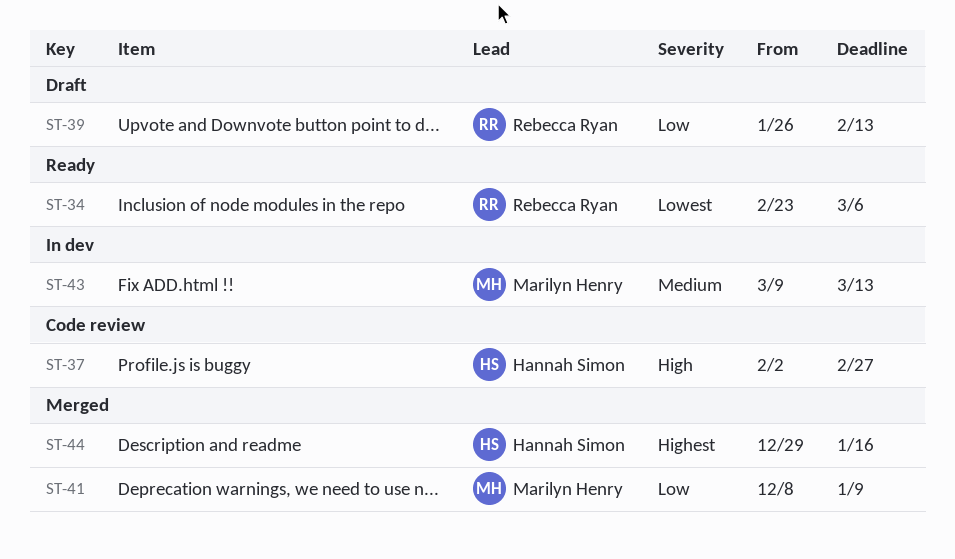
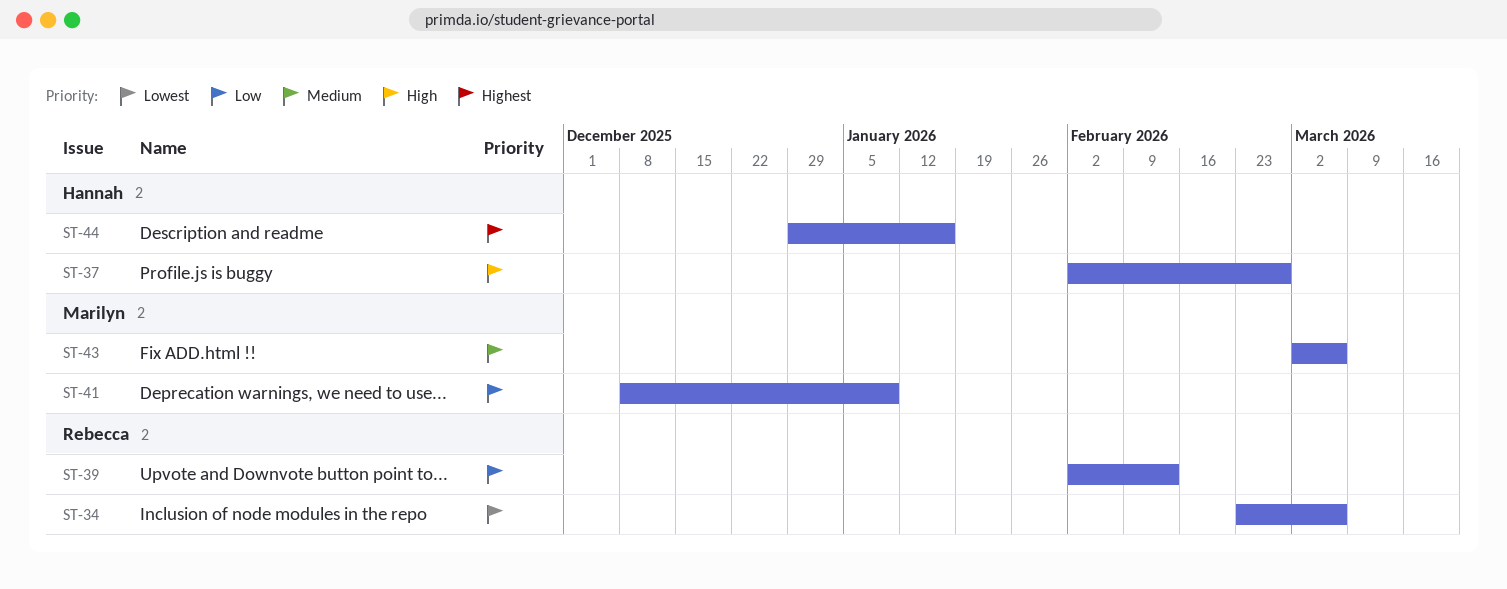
ST-39, start: Jan 26 -> Feb 2
ST-43, start: Mar 9 -> Mar 2
ST-43, due: Mar 13 -> Mar 6

